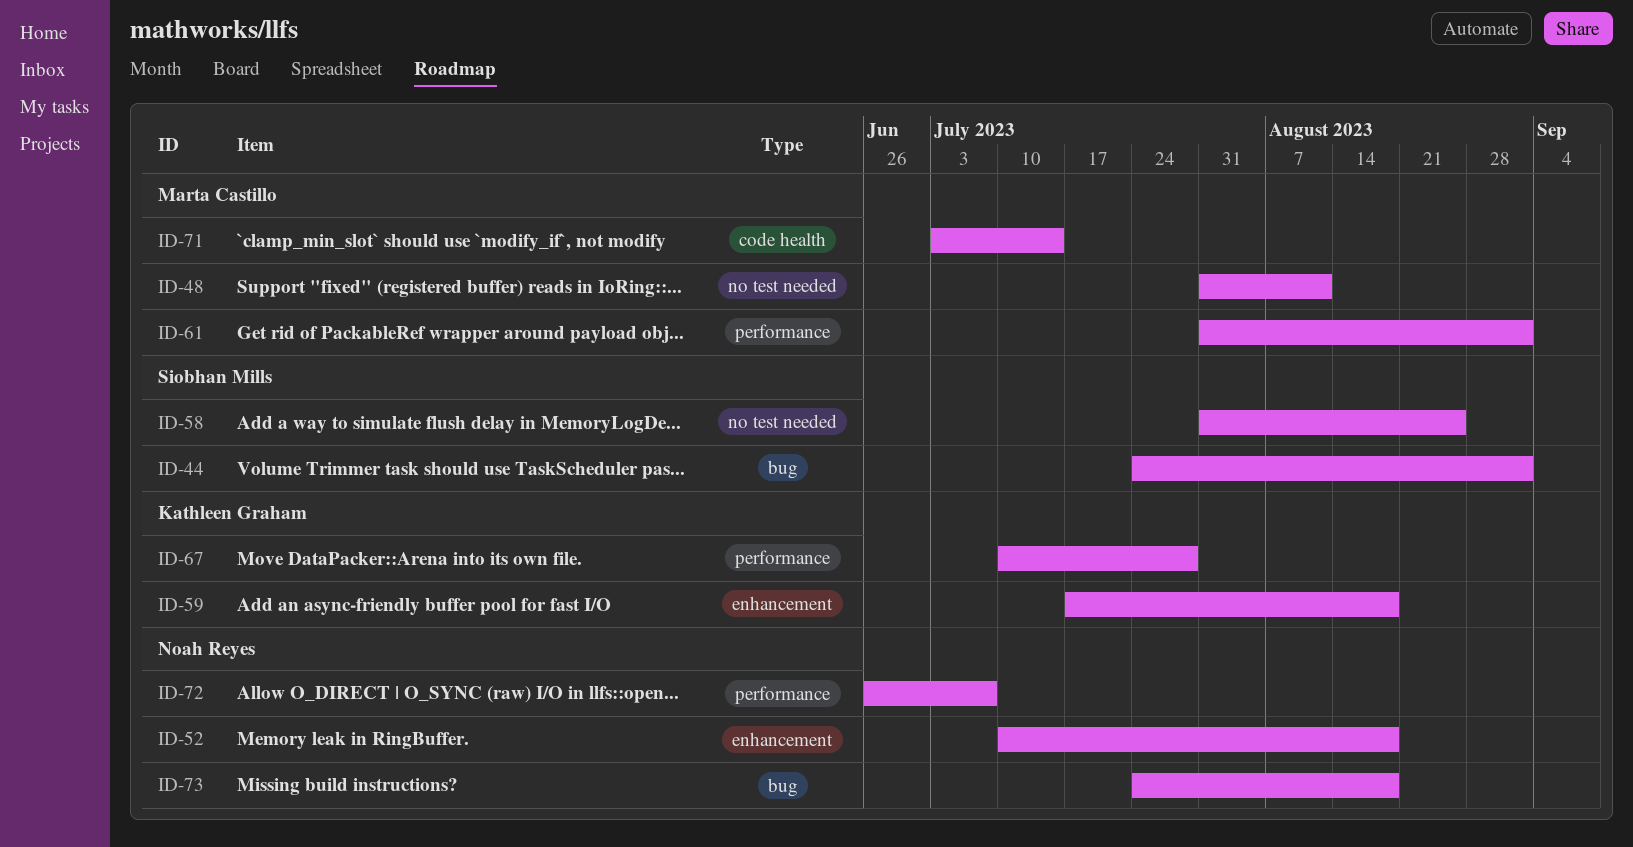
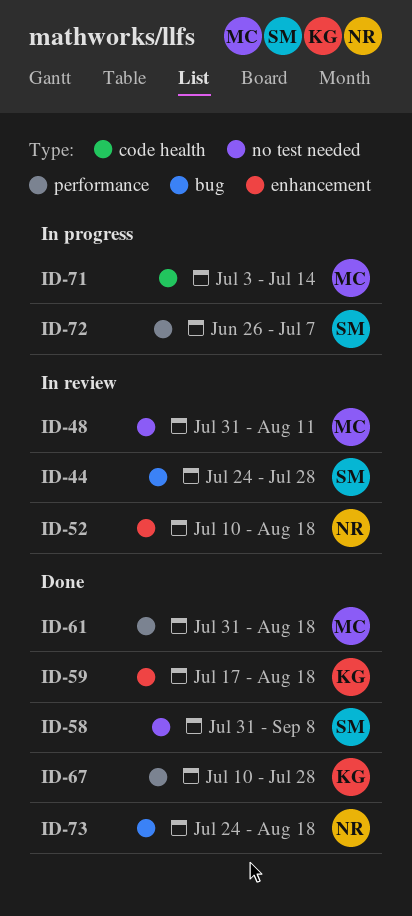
ID-44, due: Sep 1 -> Jul 28
ID-58, due: Aug 25 -> Sep 8
ID-61, due: Sep 1 -> Aug 18
ID-72, owner: Noah Reyes -> Siobhan Mills

